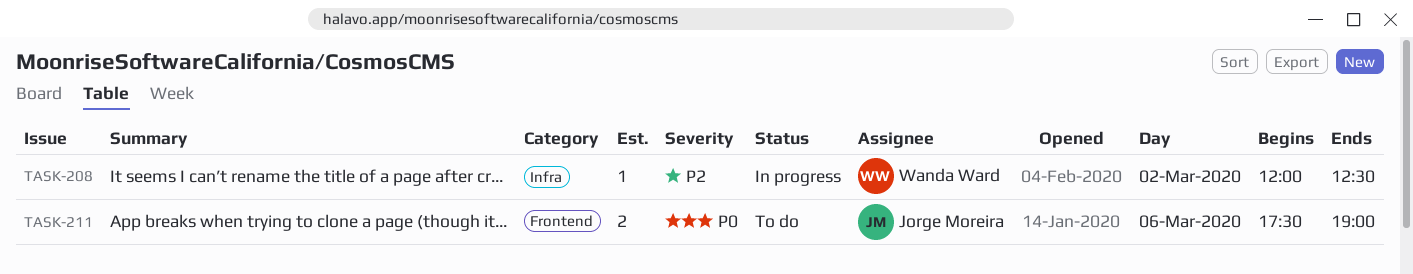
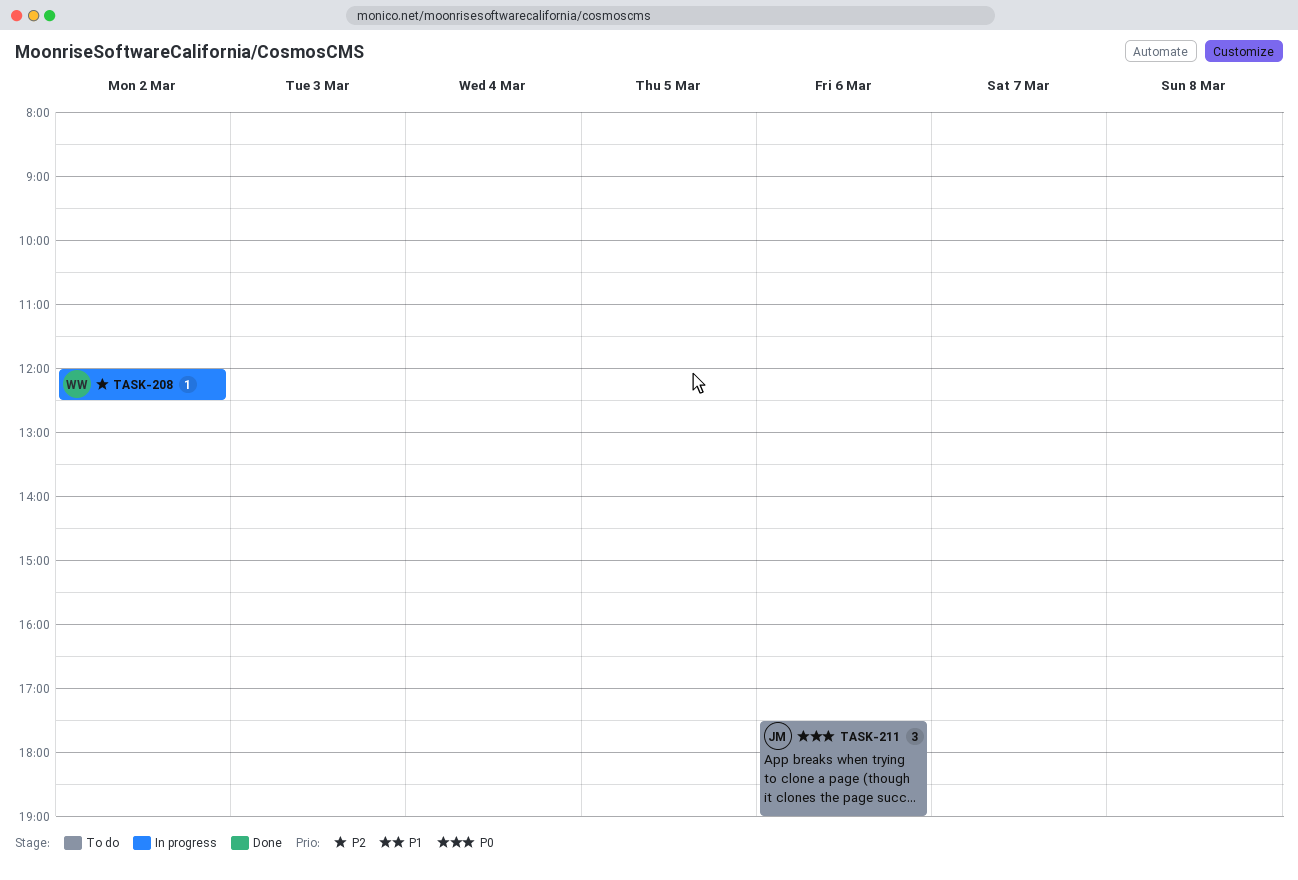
TASK-211, estimate: 2 -> 3

